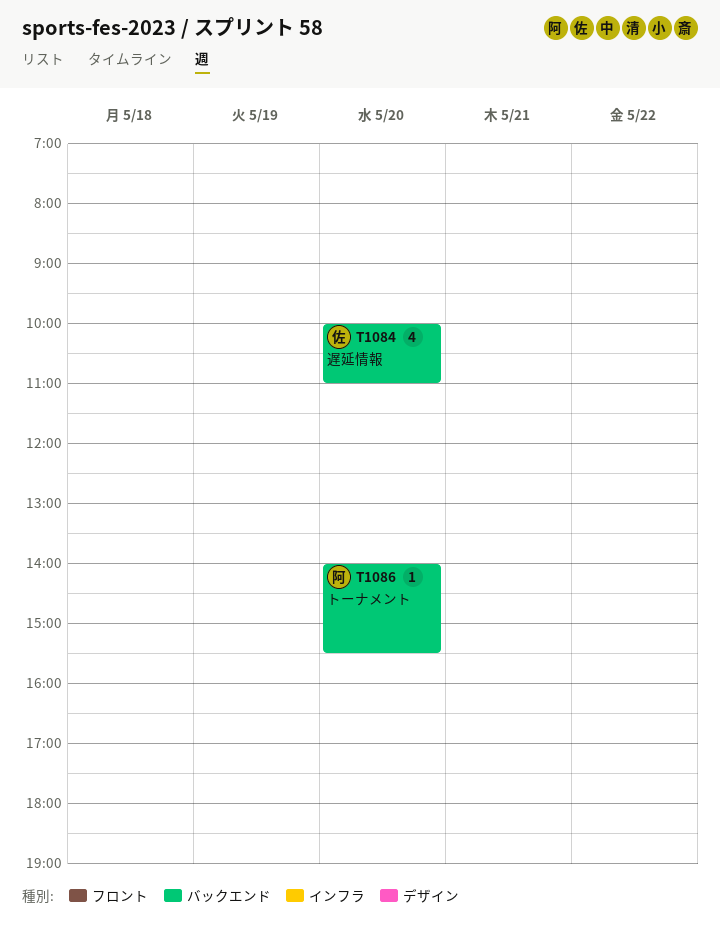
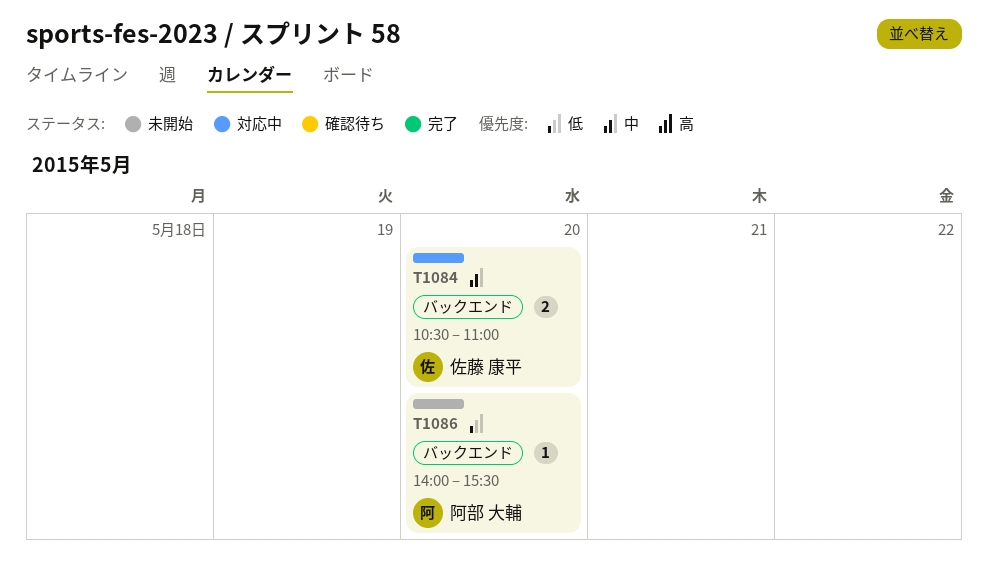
T1084, estimate: 4 -> 2
T1084, begins: 10:00 -> 10:30

